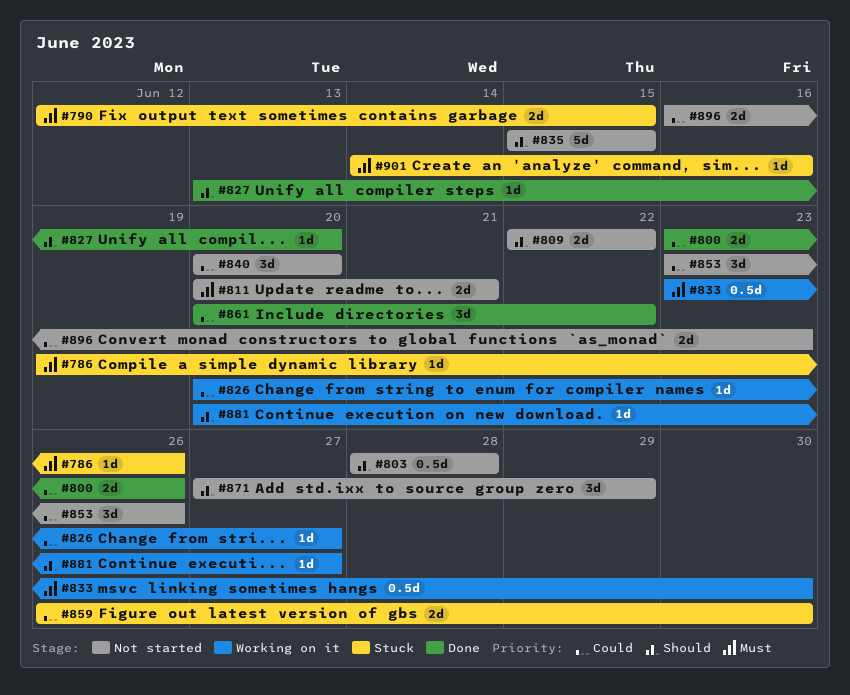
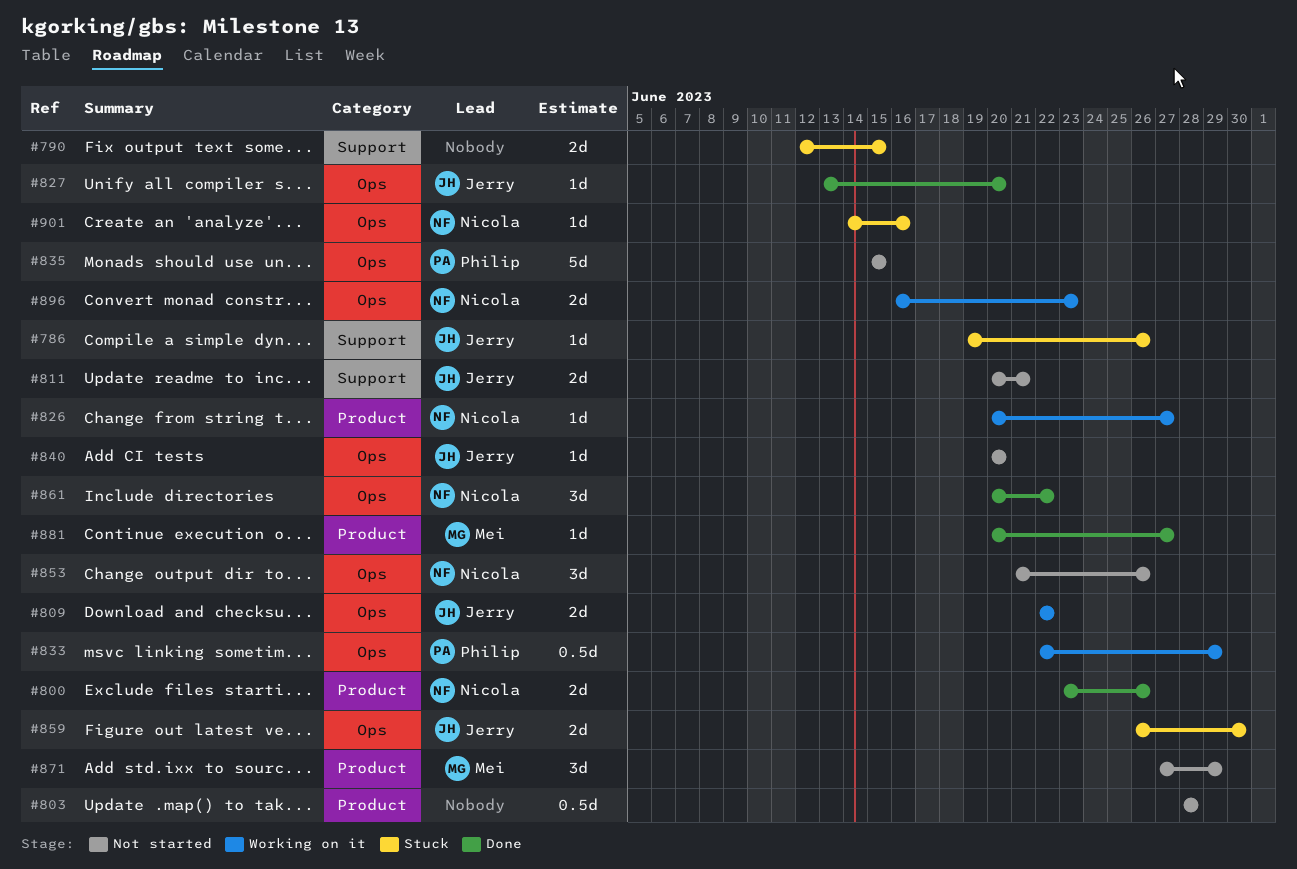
#809, status: Not started -> Working on it
#833, start: Jun 23 -> Jun 22
#833, due: Jun 30 -> Jun 29
#840, estimate: 3d -> 1d
#853, start: Jun 23 -> Jun 21
#881, status: Working on it -> Done
#896, status: Not started -> Working on it

